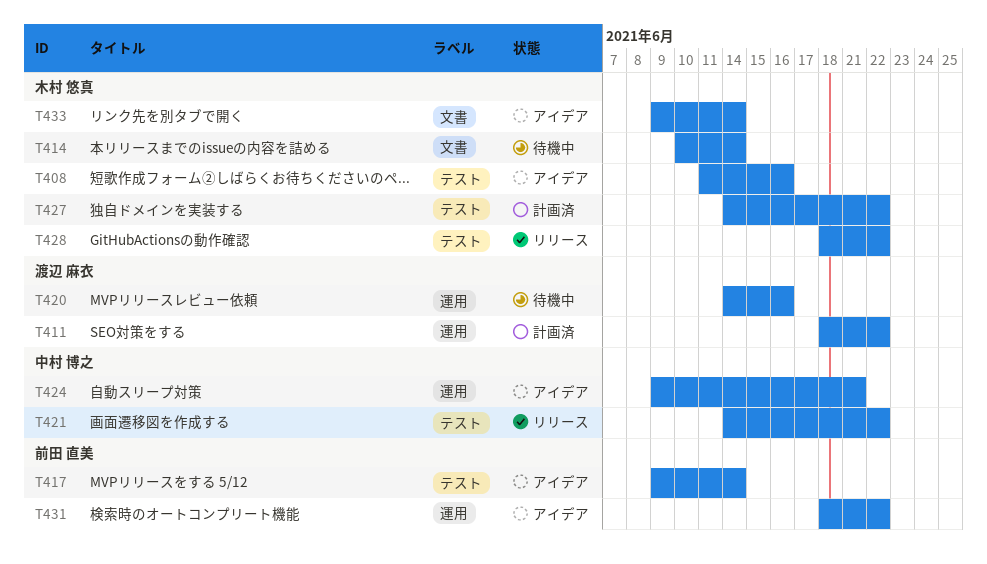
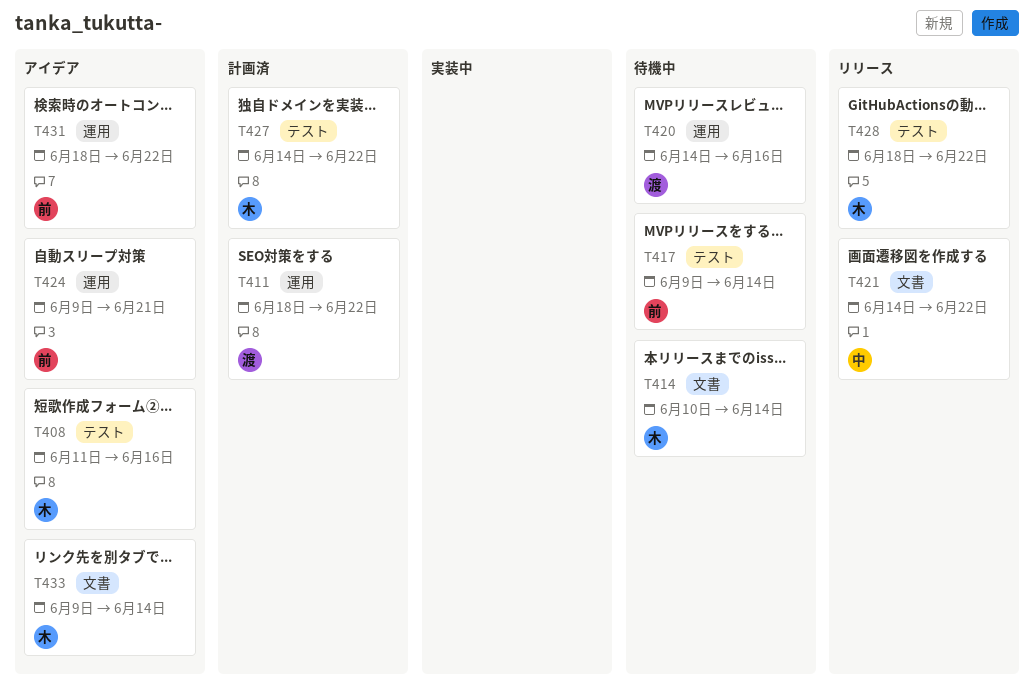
T417, status: アイデア -> 待機中
T421, label: テスト -> 文書
T424, owner: 中村 博之 -> 前田 直美

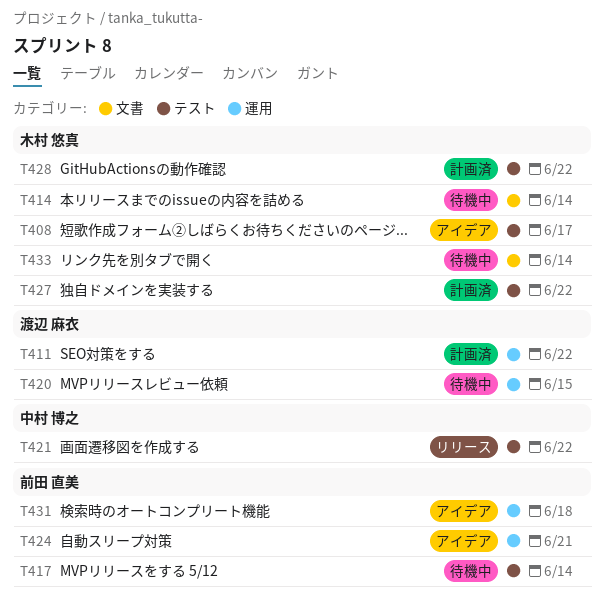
T408, due: Jun 16 -> Jun 17
T420, due: Jun 16 -> Jun 15
T421, label: 文書 -> テスト
T428, status: リリース -> 計画済
T431, due: Jun 22 -> Jun 18
T433, status: アイデア -> 待機中

